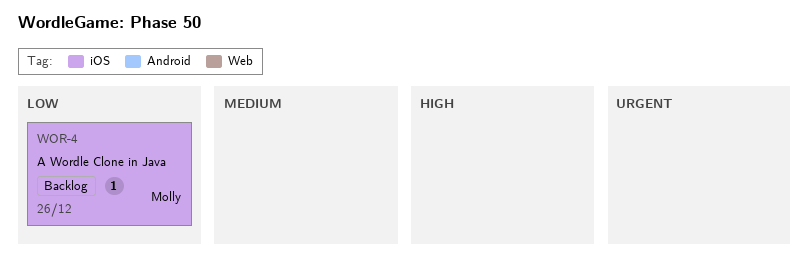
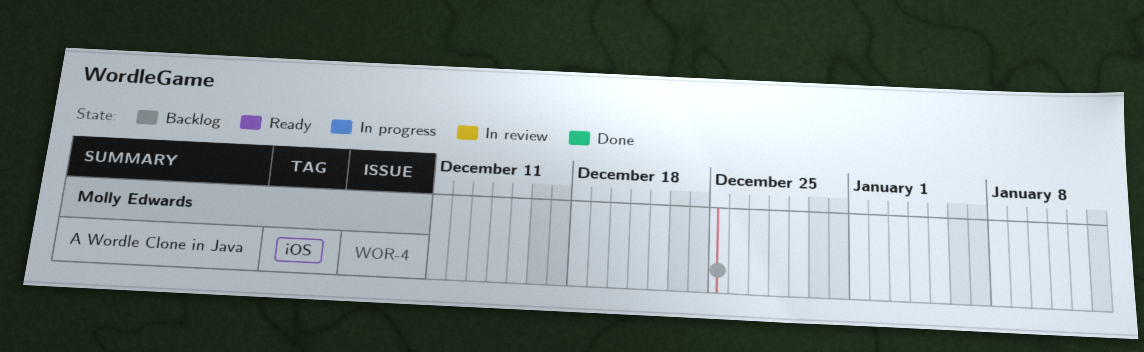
WOR-4, due: Dec 26 -> Dec 25

